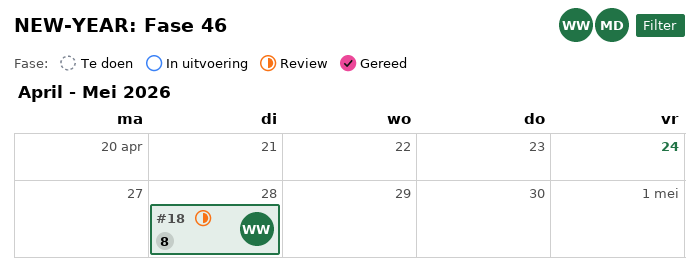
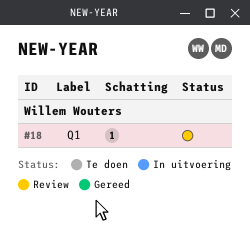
#18, estimate: 8 -> 1

